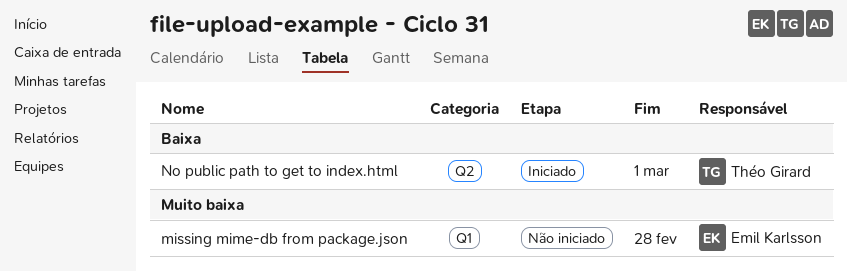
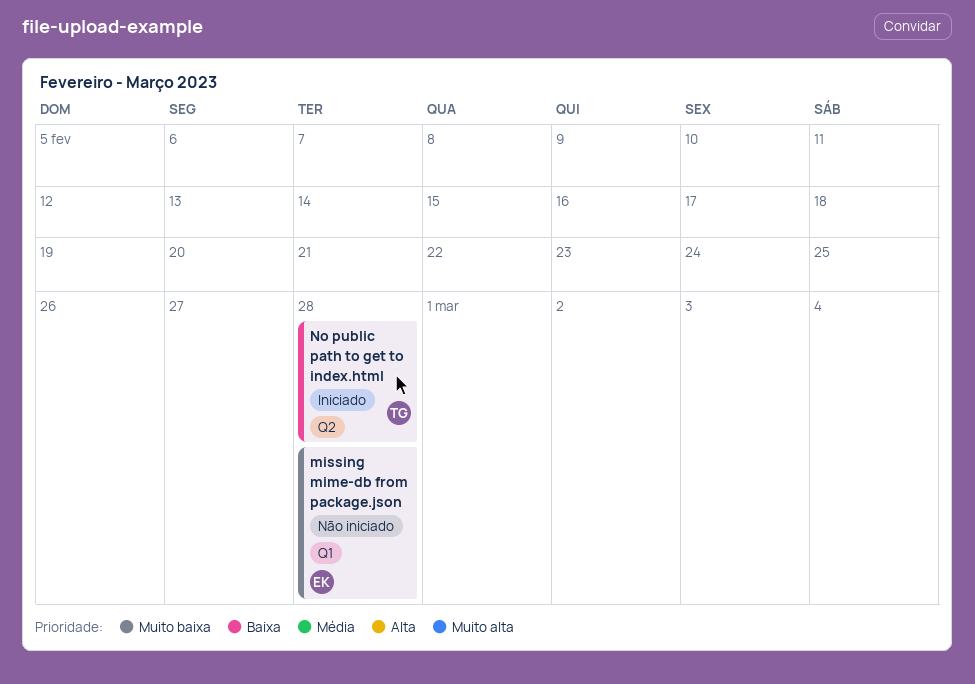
No public path to get to index.html, due: Mar 1 -> Feb 28

